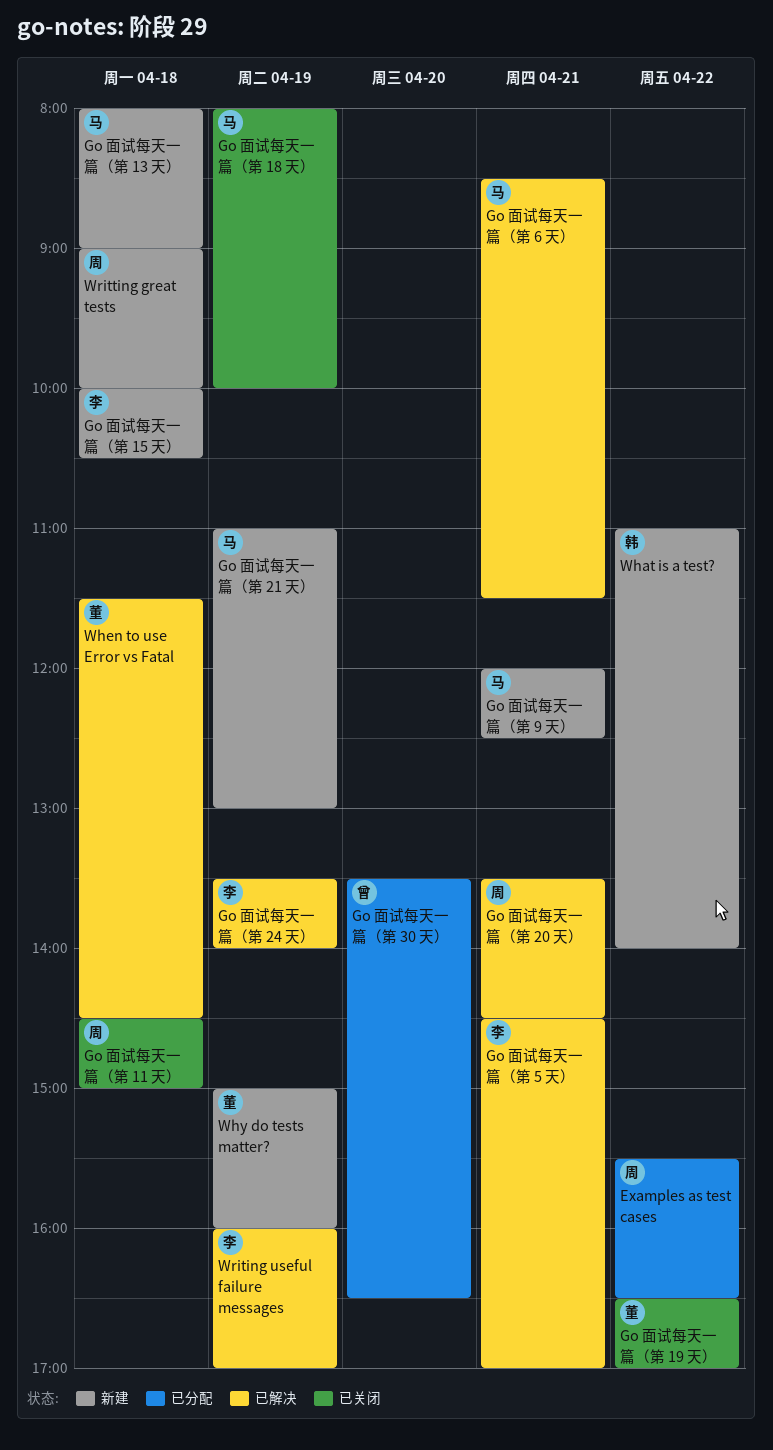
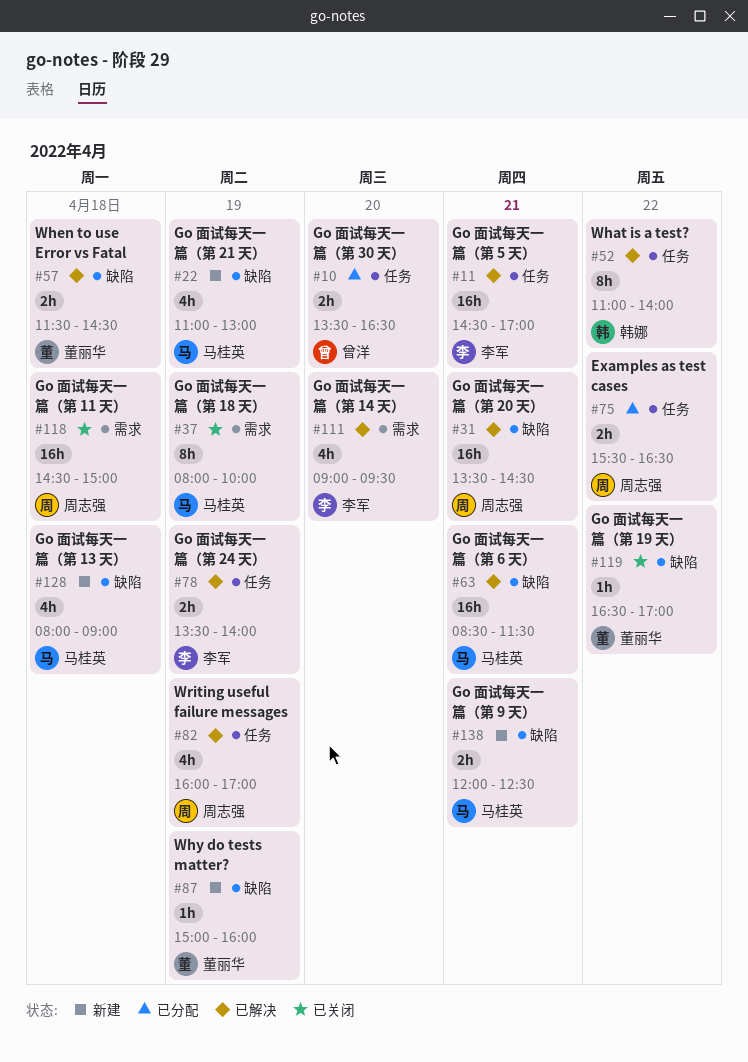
Go 面试每天一篇（第 14 天）: none -> present
Go 面试每天一篇（第 15 天）: present -> none
What is a test?, status: 新建 -> 已解决
Writing useful failure messages, owner: 李军 -> 周志强
Writting great tests: present -> none

